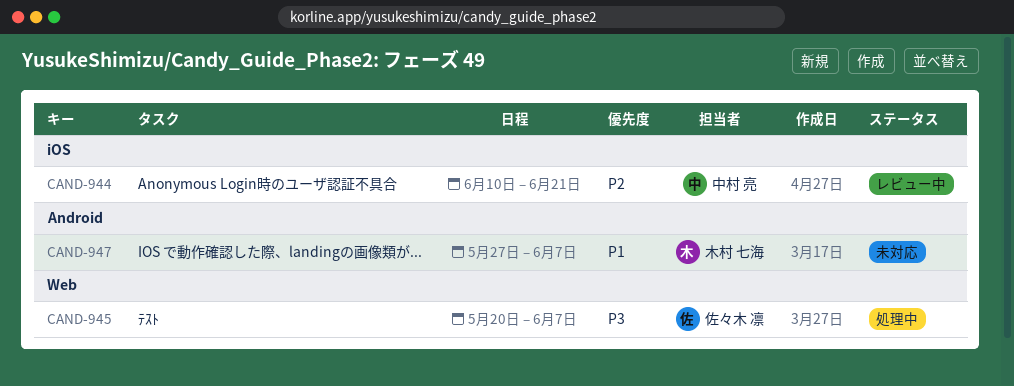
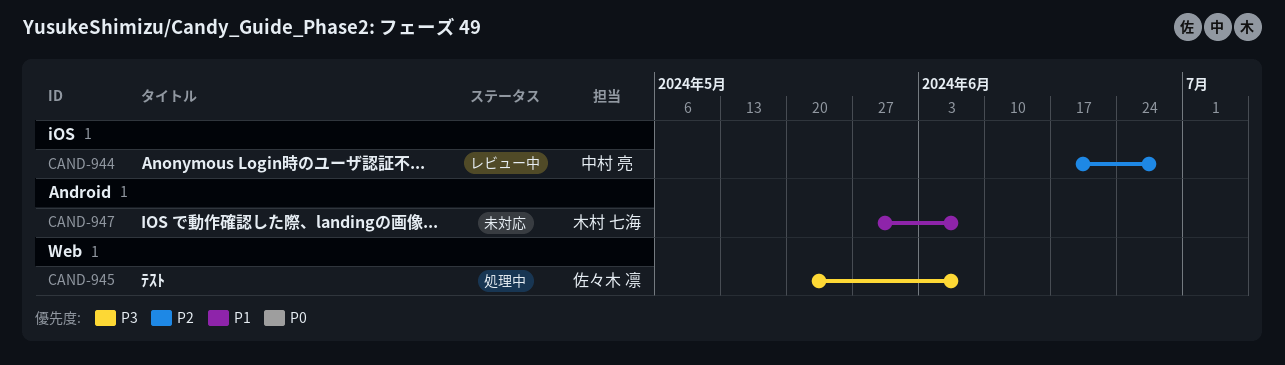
CAND-944, start: Jun 10 -> Jun 17
CAND-944, due: Jun 21 -> Jun 28

